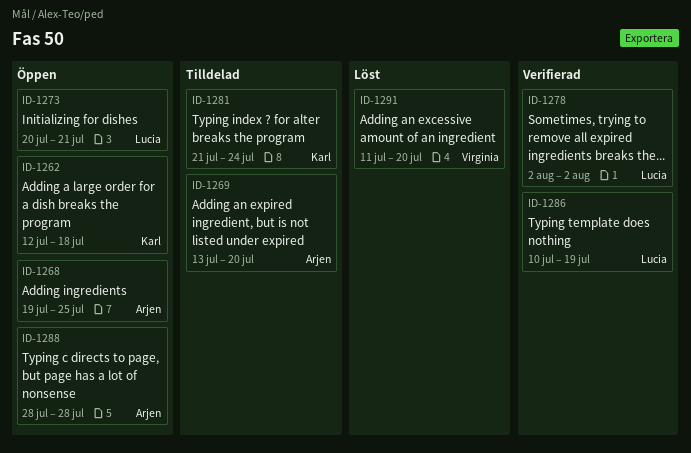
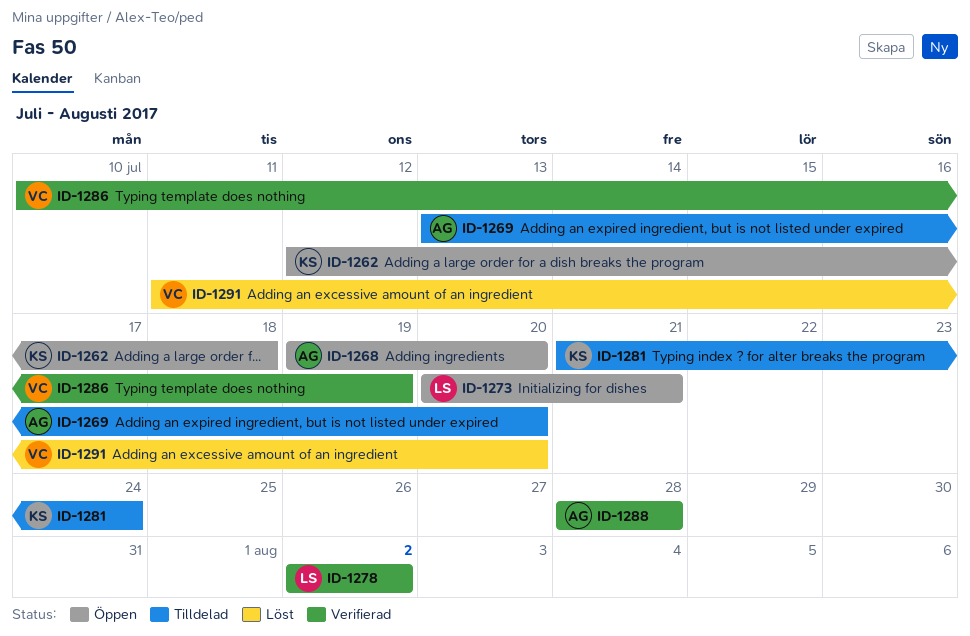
ID-1268, due: Jul 25 -> Jul 20
ID-1286, owner: Lucia -> Virginia
ID-1288, status: Öppen -> Verifierad

